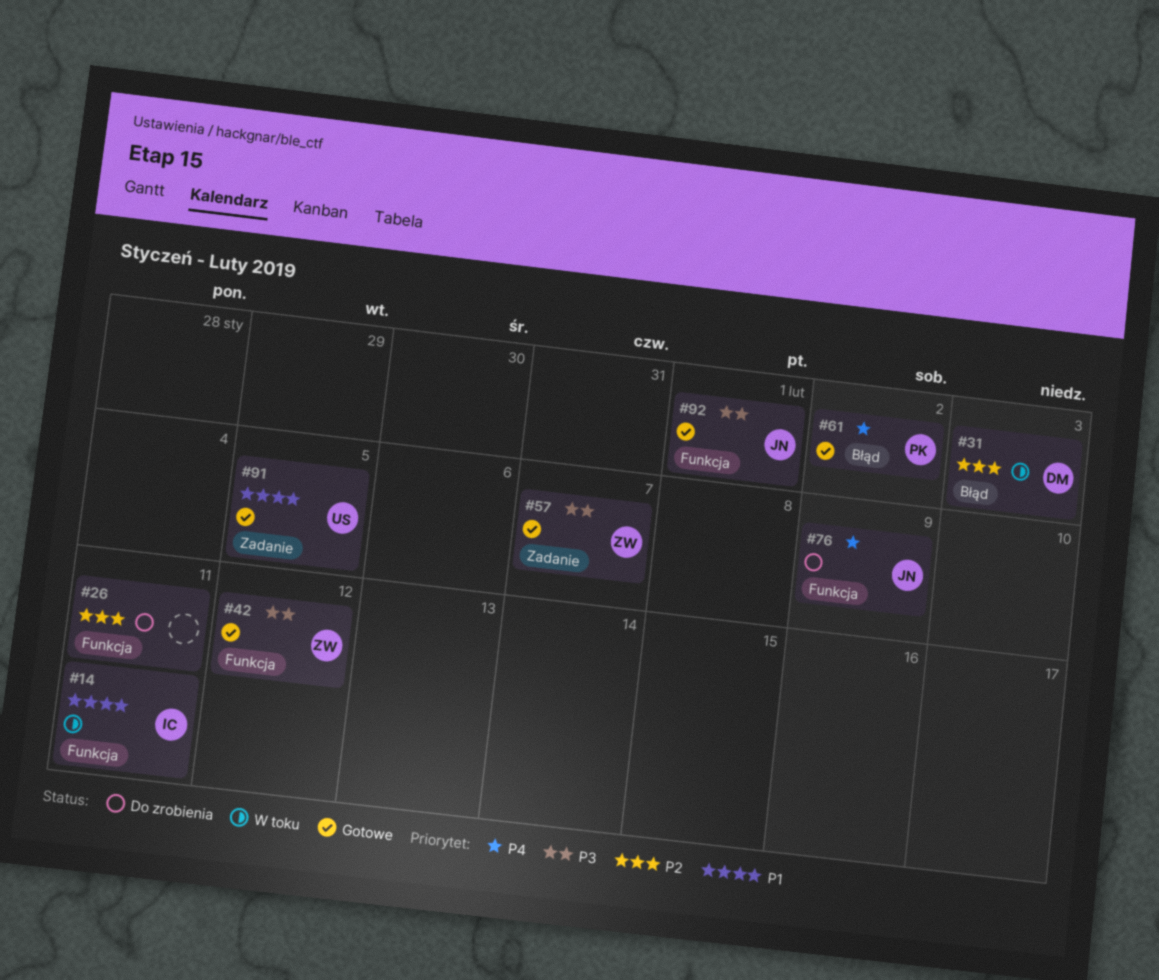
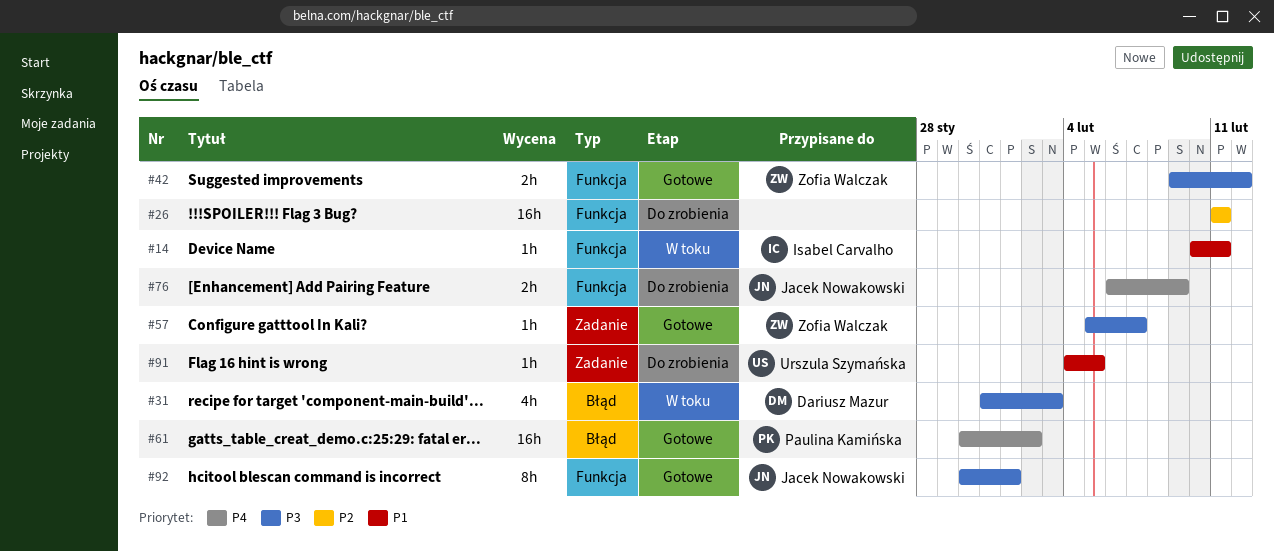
#31, priority: P2 -> P3
#91, status: Gotowe -> Do zrobienia

